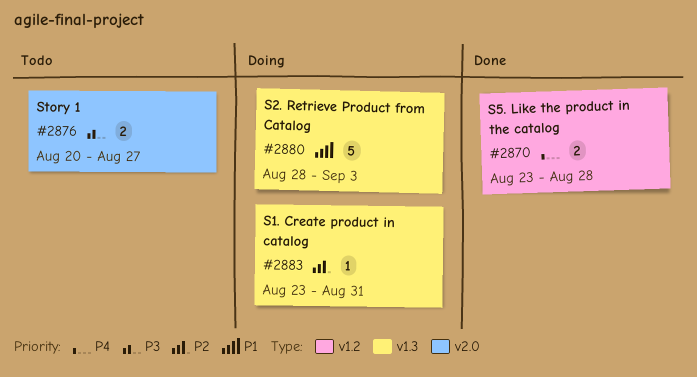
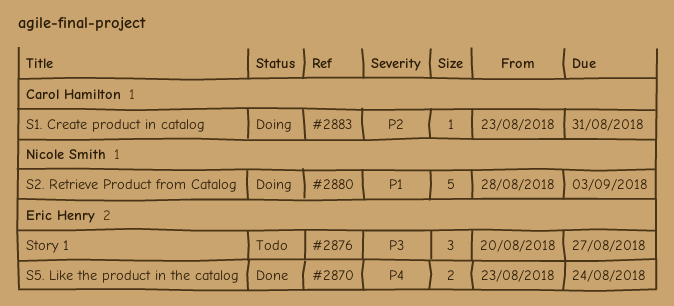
#2870, due: Aug 28 -> Aug 24
#2876, estimate: 2 -> 3

